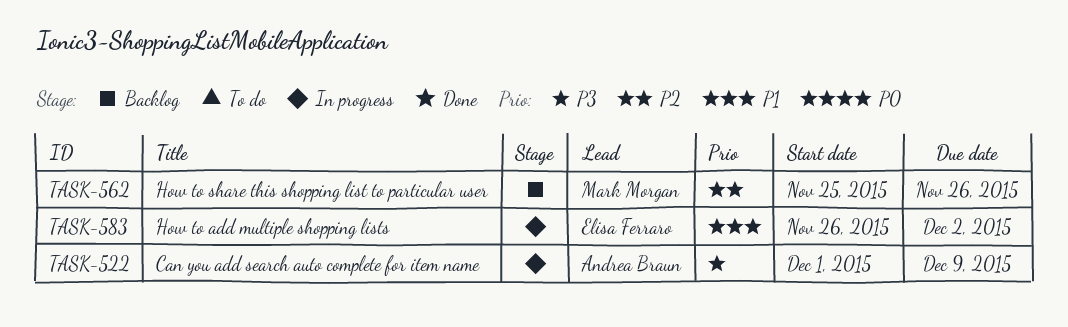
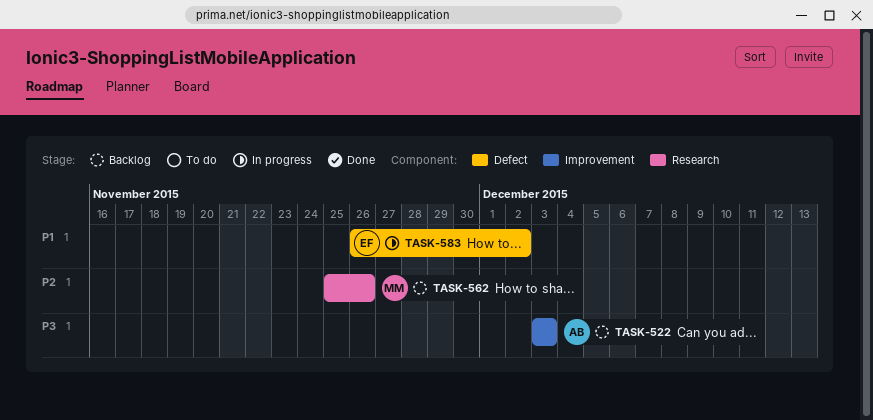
TASK-522, status: In progress -> Backlog
TASK-522, start: Dec 1 -> Dec 3
TASK-522, due: Dec 9 -> Dec 3

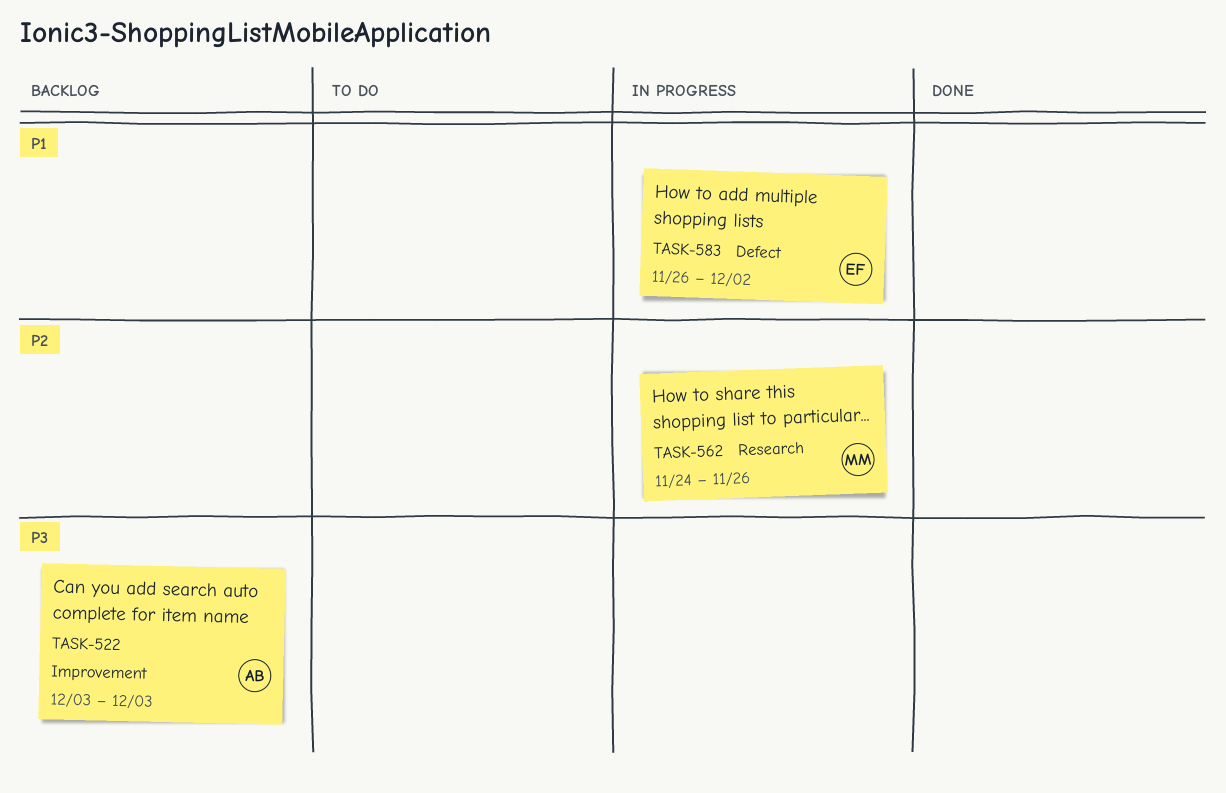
TASK-562, status: Backlog -> In progress
TASK-562, start: Nov 25 -> Nov 24

